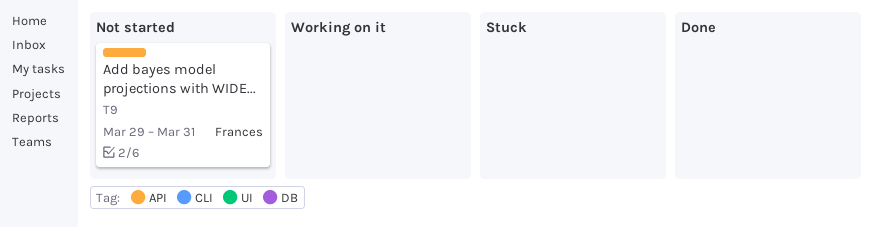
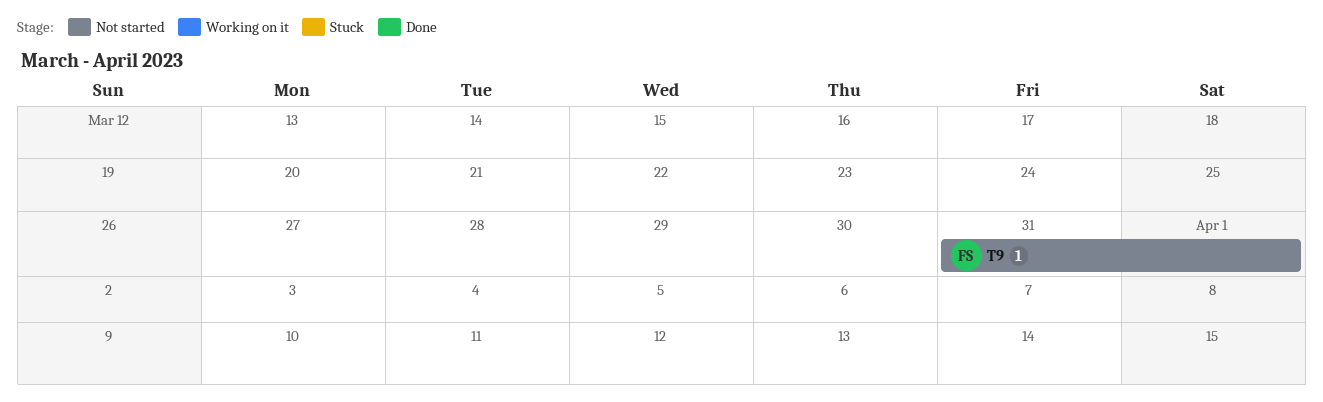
T9, start: Mar 29 -> Mar 31
T9, due: Mar 31 -> Apr 1

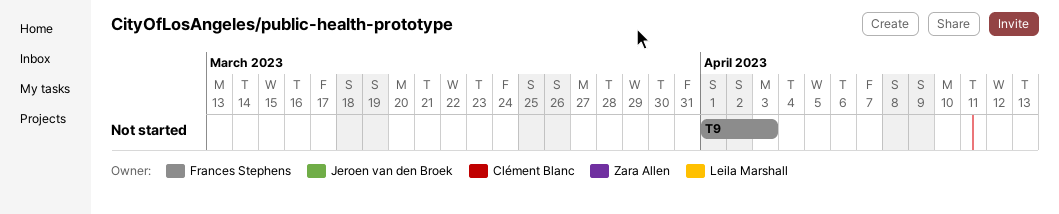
T9, start: Mar 31 -> Apr 1
T9, due: Apr 1 -> Apr 3

